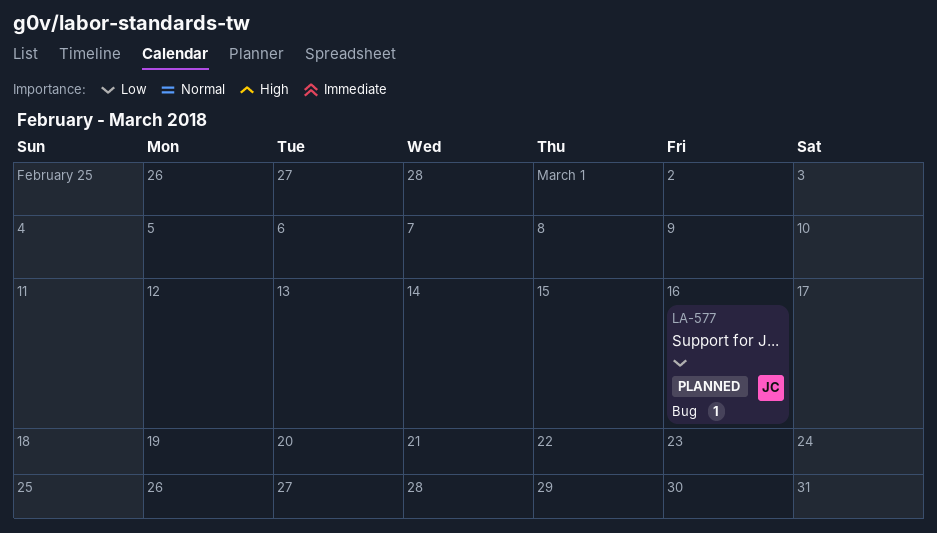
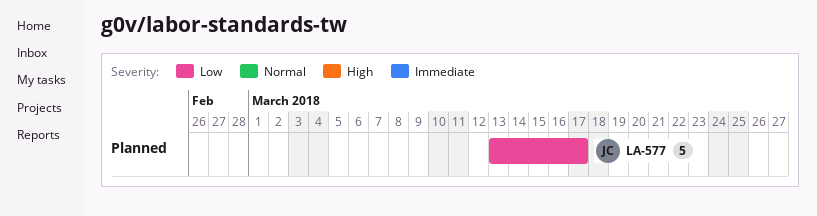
LA-577, estimate: 1 -> 5
LA-577, due: Mar 16 -> Mar 17

